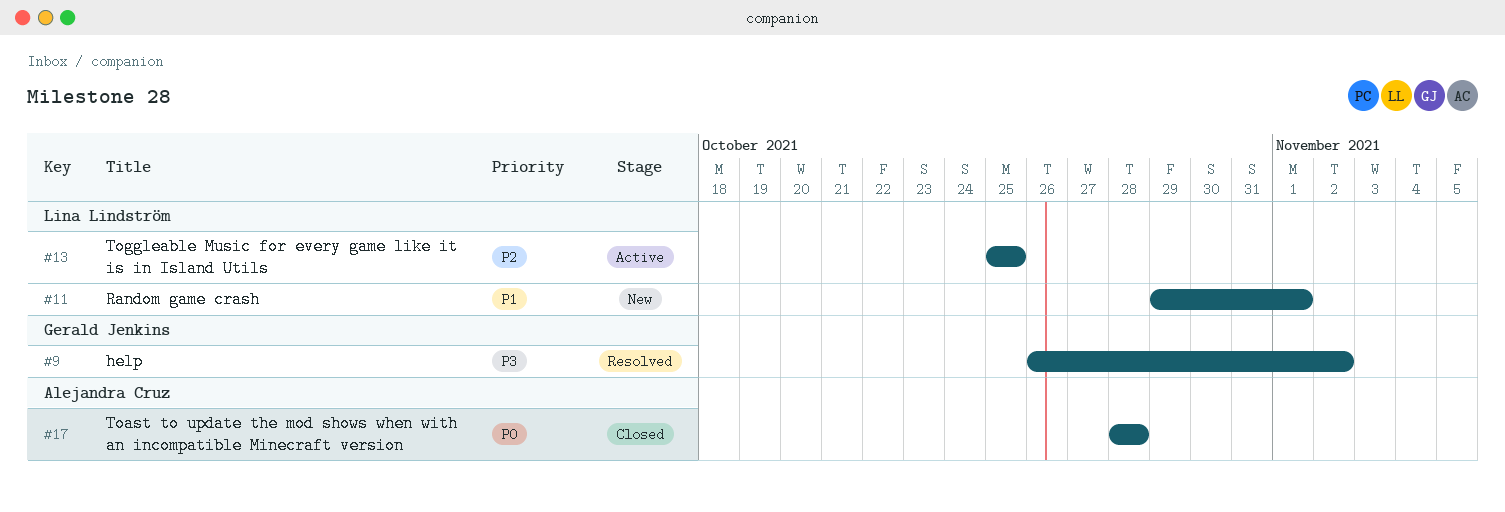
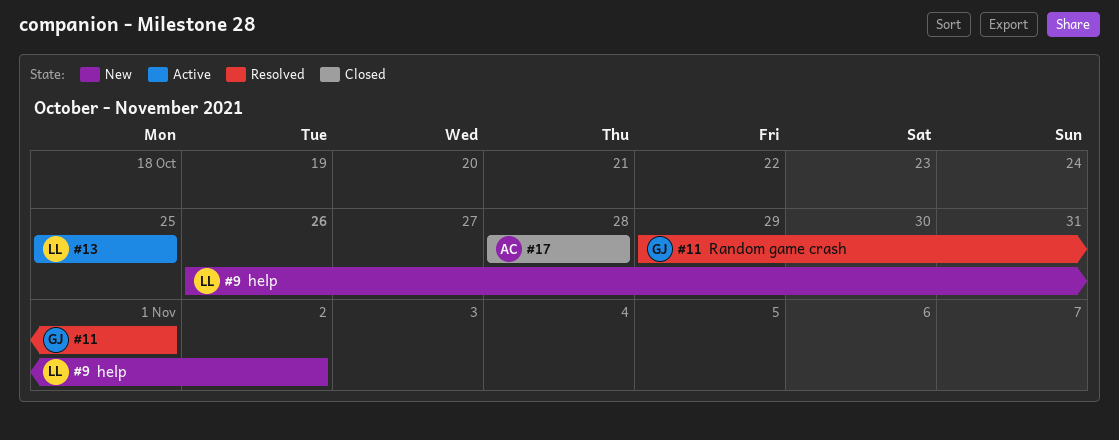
#9, status: Resolved -> New
#9, owner: Gerald Jenkins -> Lina Lindström
#11, status: New -> Resolved
#11, owner: Lina Lindström -> Gerald Jenkins

